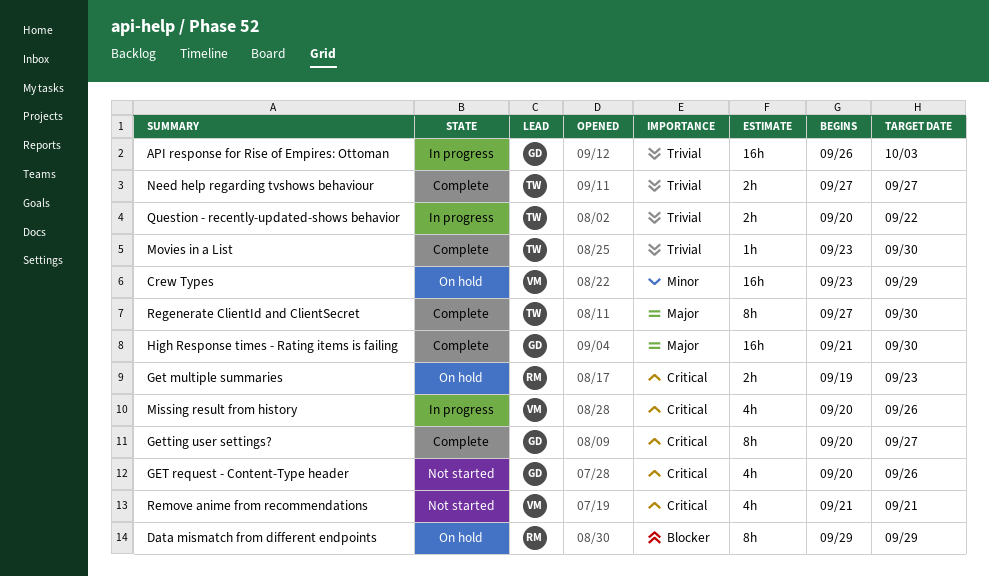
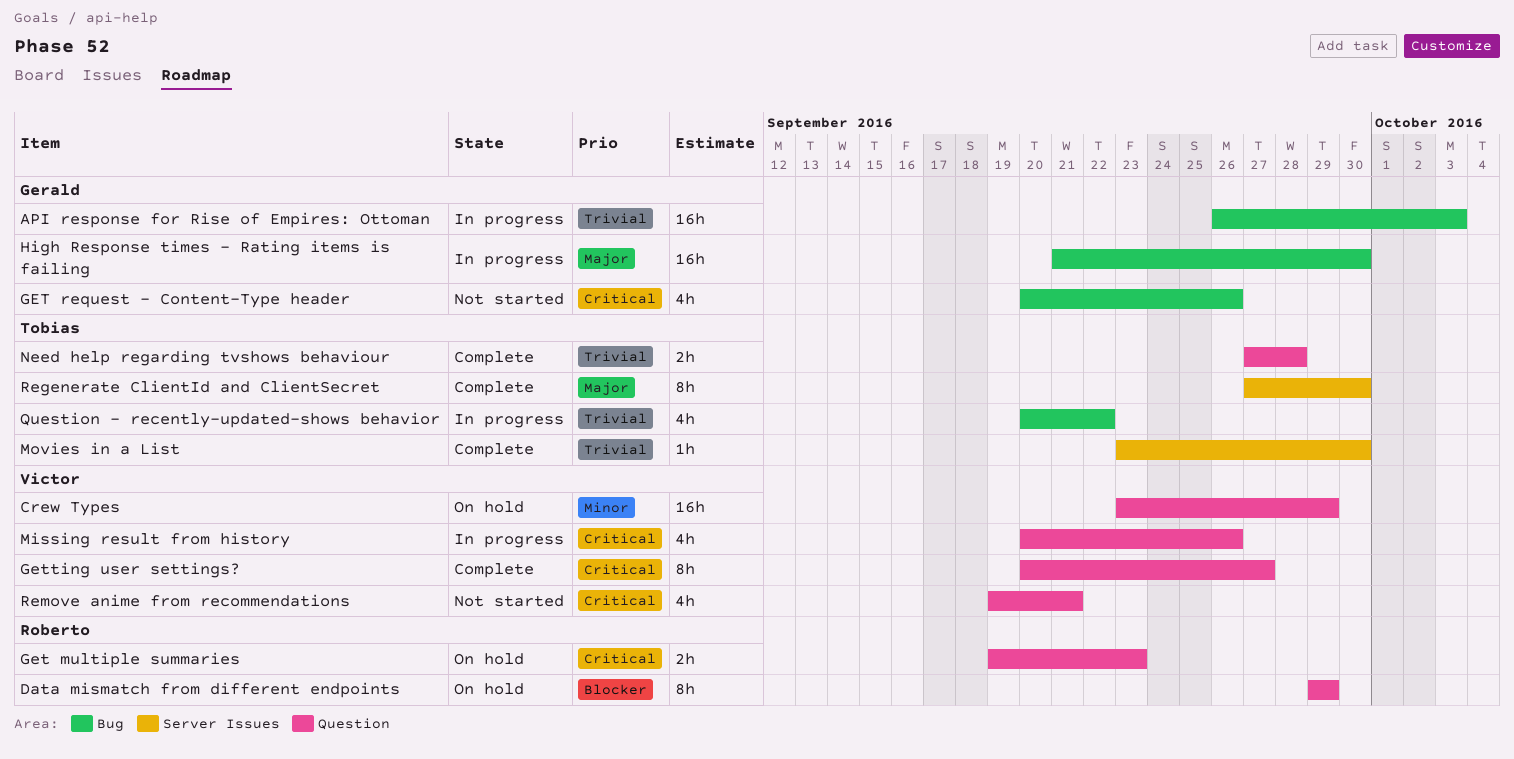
Getting user settings?, owner: Gerald -> Victor
High Response times - Rating items is failing, status: Complete -> In progress
Need help regarding tvshows behaviour, due: Sep 27 -> Sep 28
Question - recently-updated-shows behavior, estimate: 2h -> 4h
Remove anime from recommendations, start: Sep 21 -> Sep 19

